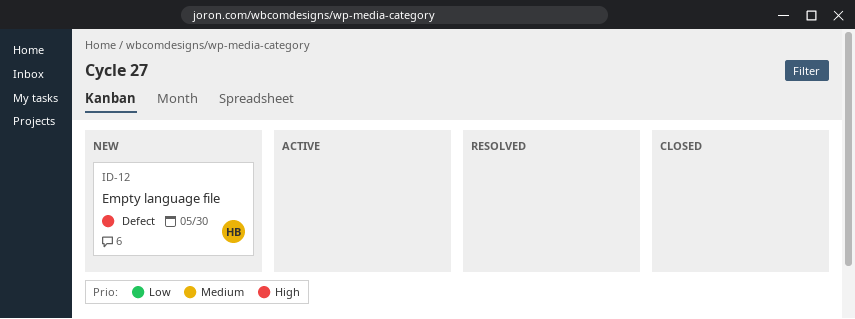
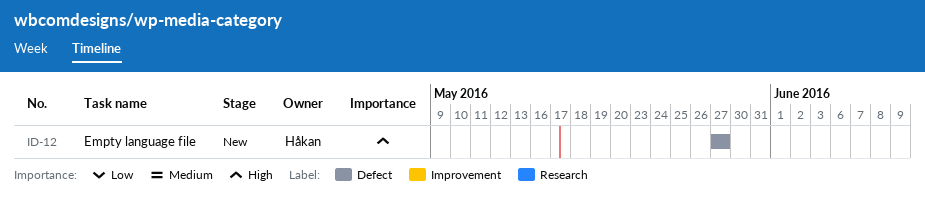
ID-12, due: May 30 -> May 27

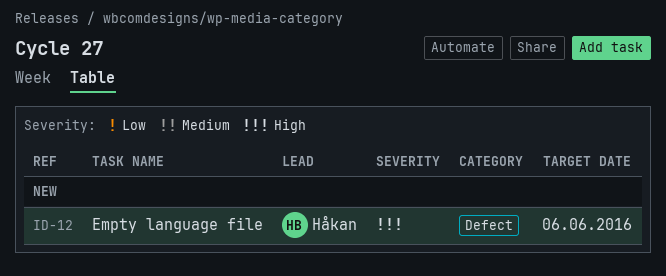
ID-12, due: May 27 -> Jun 6

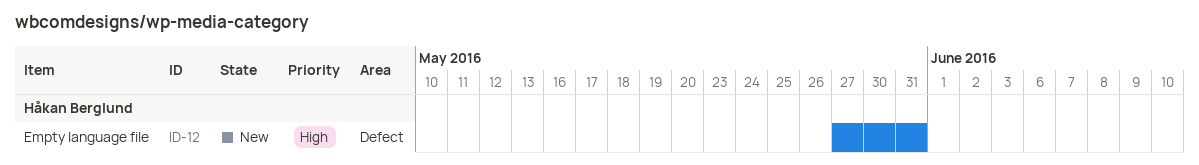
ID-12, due: Jun 6 -> May 31

